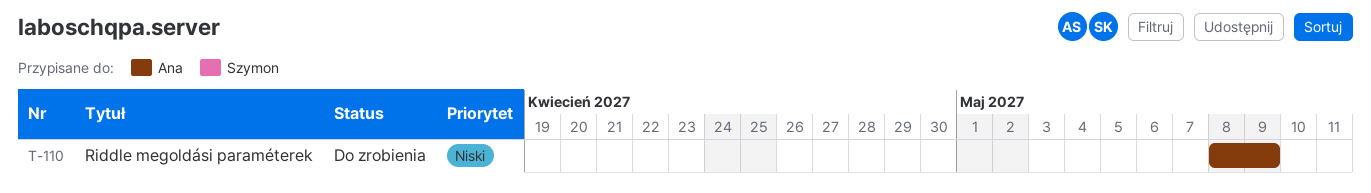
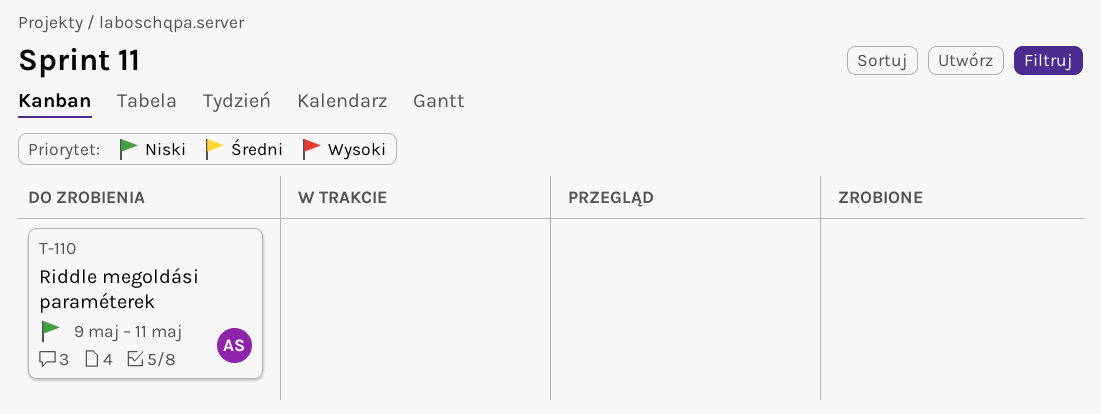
T-110, start: May 8 -> May 9
T-110, due: May 9 -> May 11

